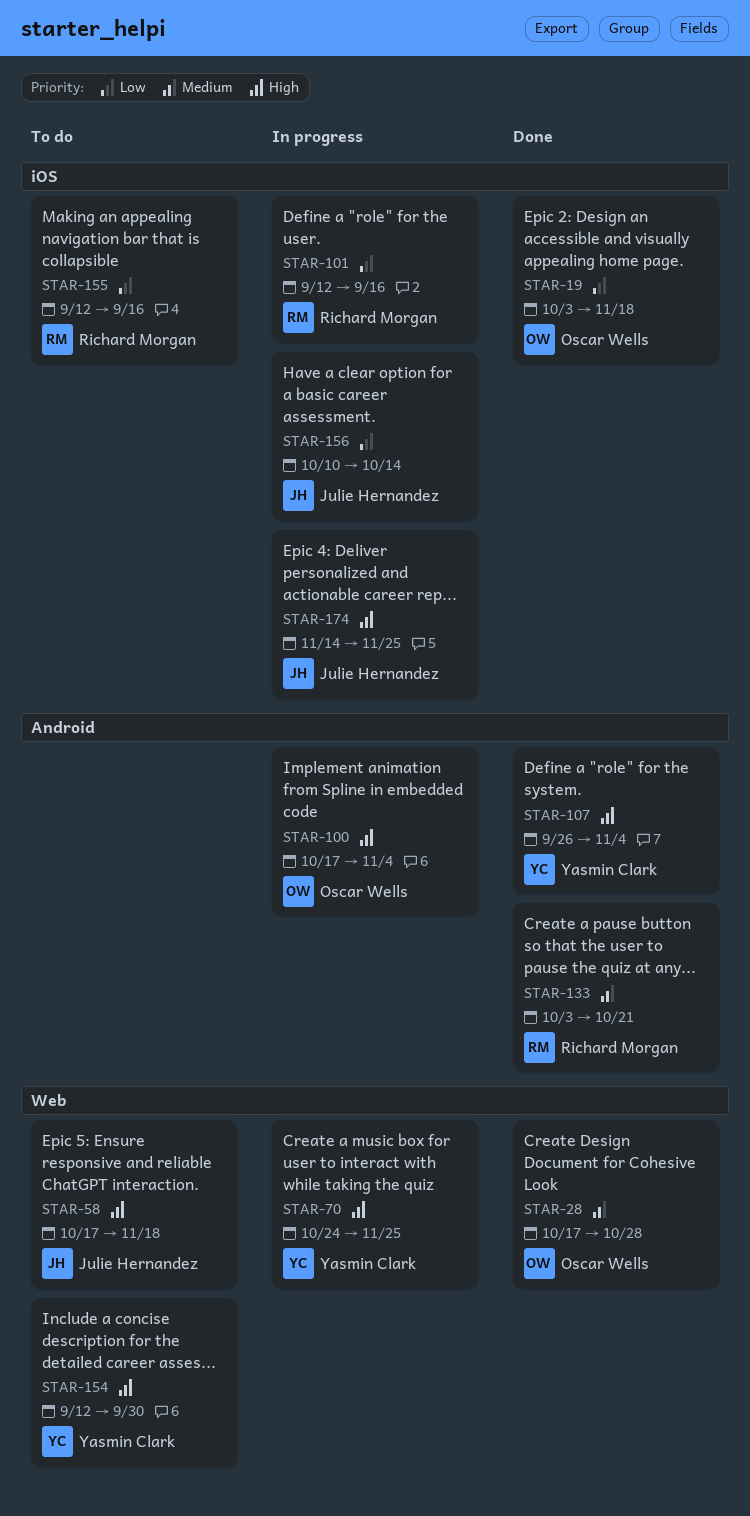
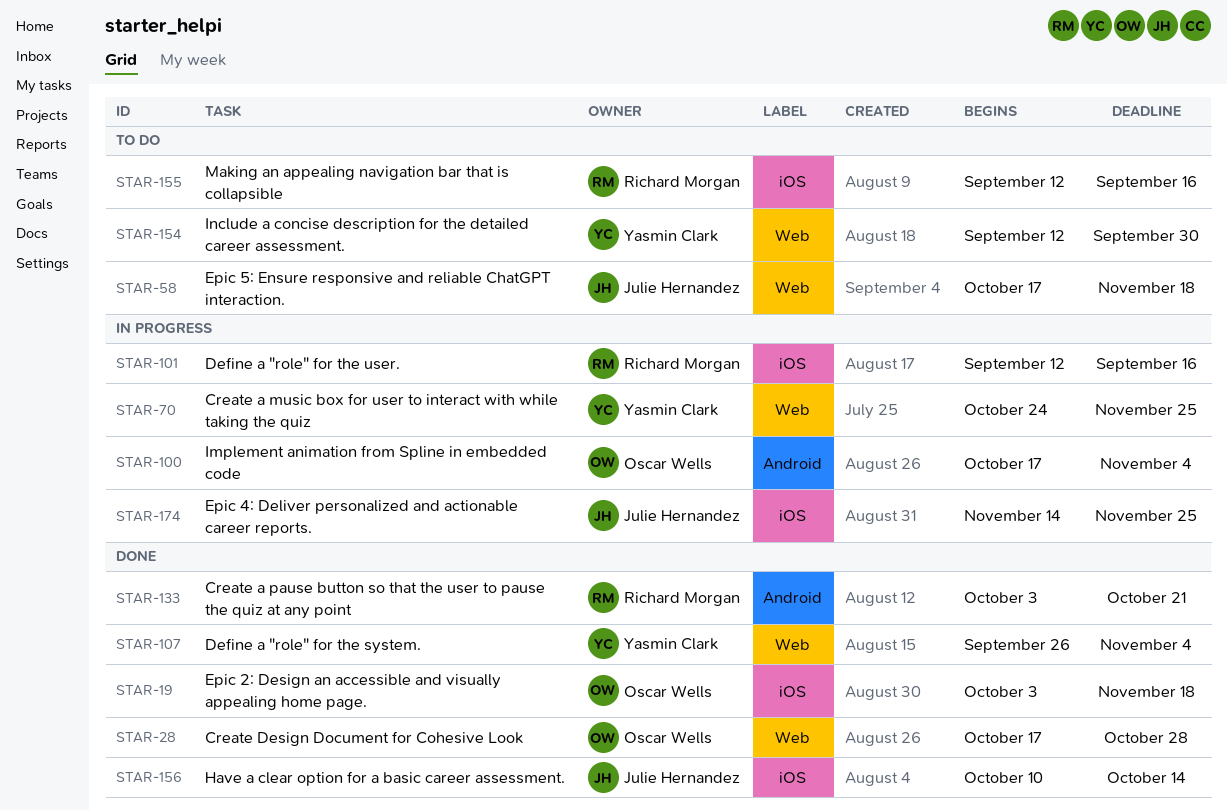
STAR-107, label: Android -> Web
STAR-156, status: In progress -> Done

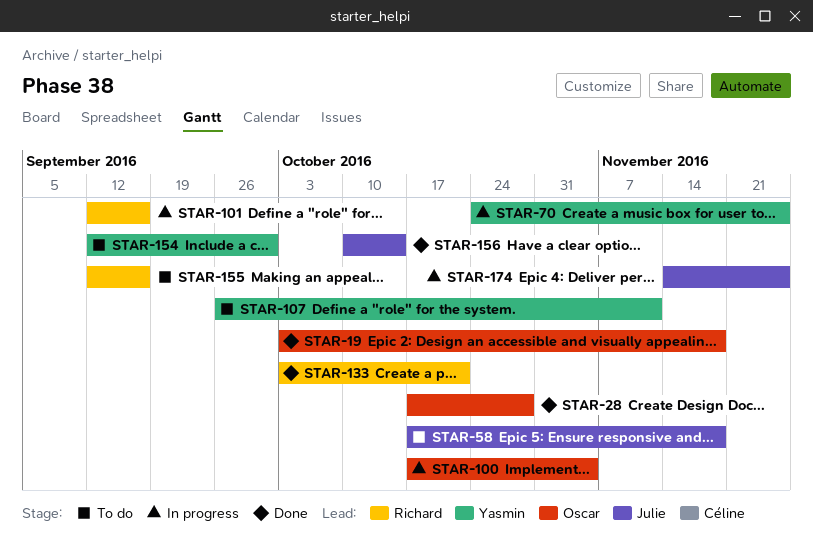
STAR-107, status: Done -> To do
STAR-107, due: Nov 4 -> Nov 11

